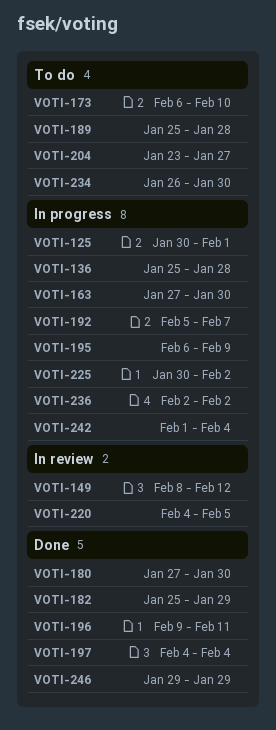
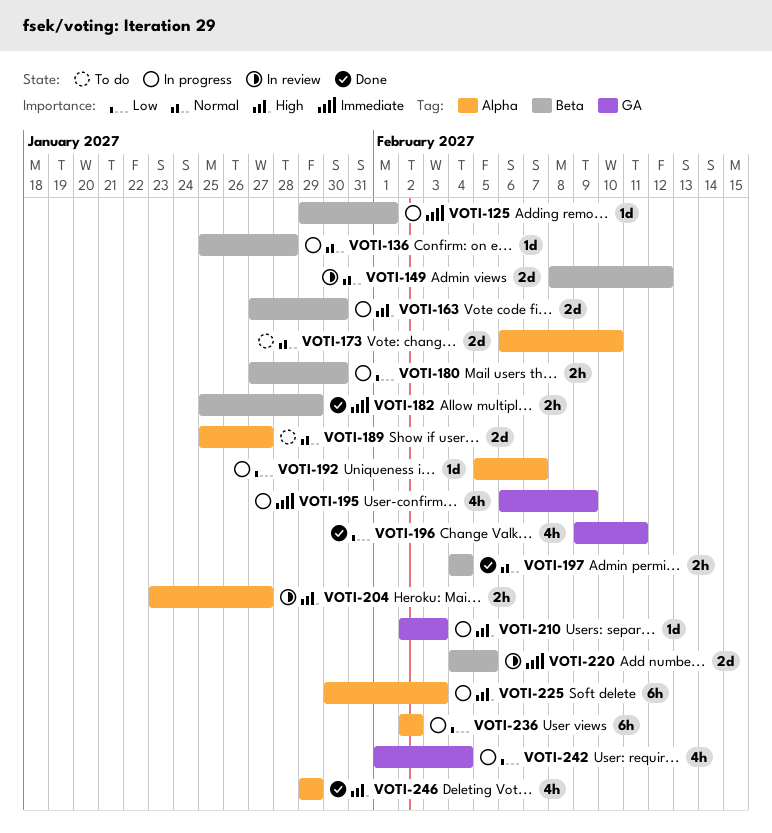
VOTI-125, start: Jan 30 -> Jan 29
VOTI-180, status: Done -> In progress
VOTI-189, due: Jan 28 -> Jan 27
VOTI-204, status: To do -> In review
VOTI-210: none -> present
VOTI-225, due: Feb 2 -> Feb 3
VOTI-234: present -> none

